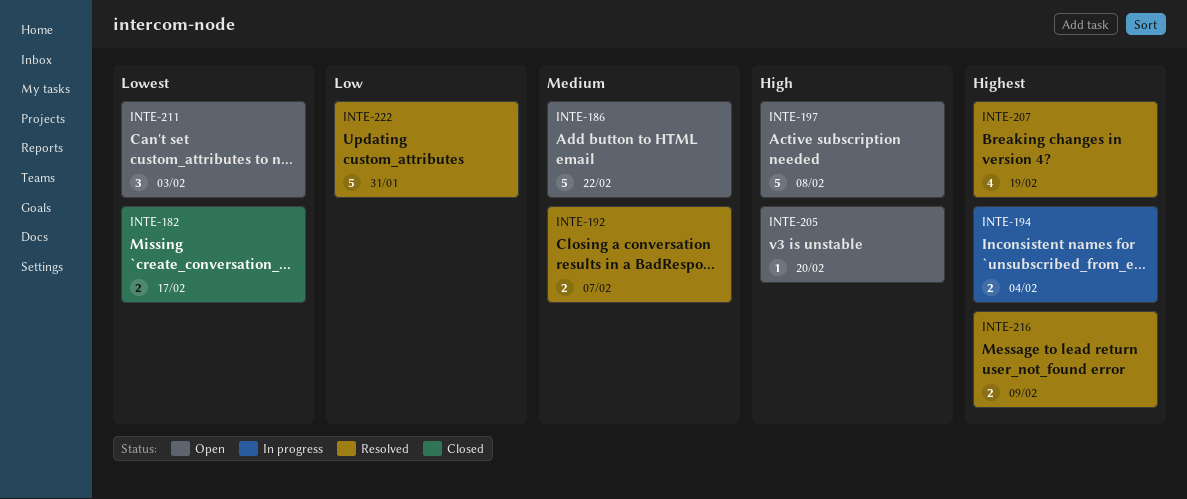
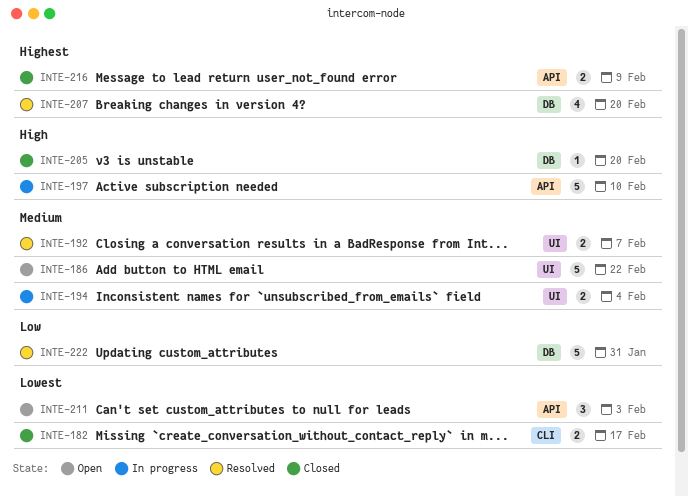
INTE-194, priority: Highest -> Medium
INTE-197, status: Open -> In progress
INTE-197, due: Feb 8 -> Feb 10
INTE-205, status: Open -> Closed
INTE-207, due: Feb 19 -> Feb 20
INTE-216, status: Resolved -> Closed

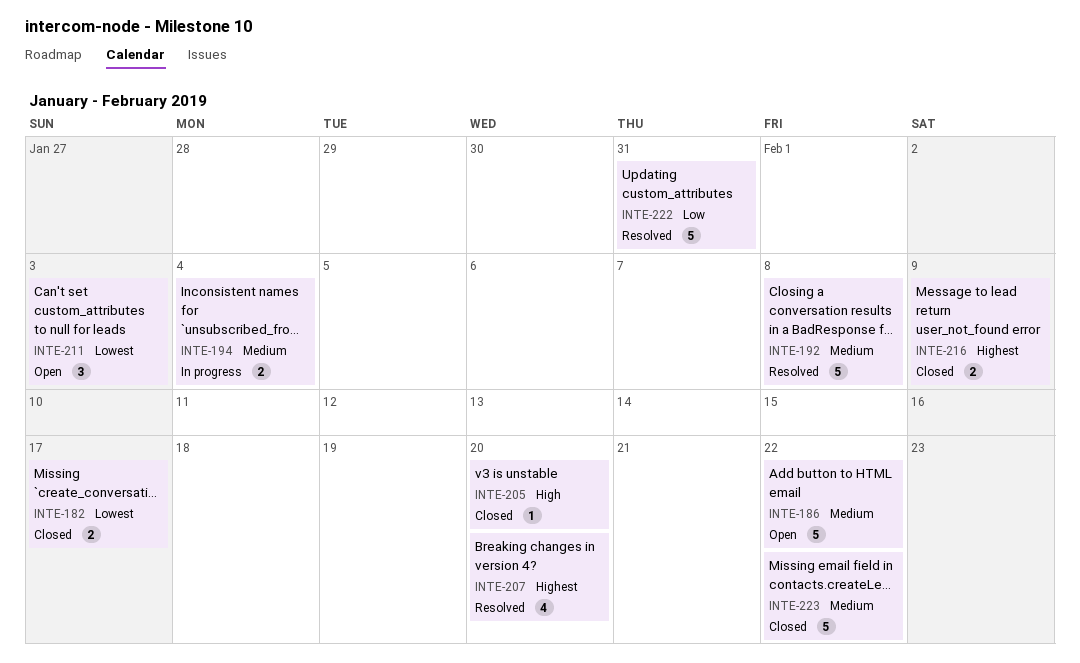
INTE-192, estimate: 2 -> 5
INTE-192, due: Feb 7 -> Feb 8
INTE-197: present -> none
INTE-223: none -> present

